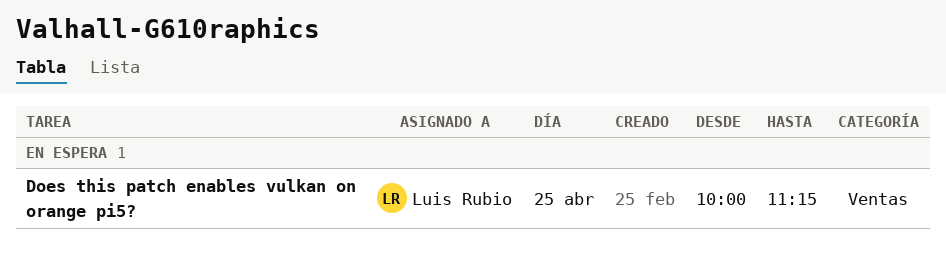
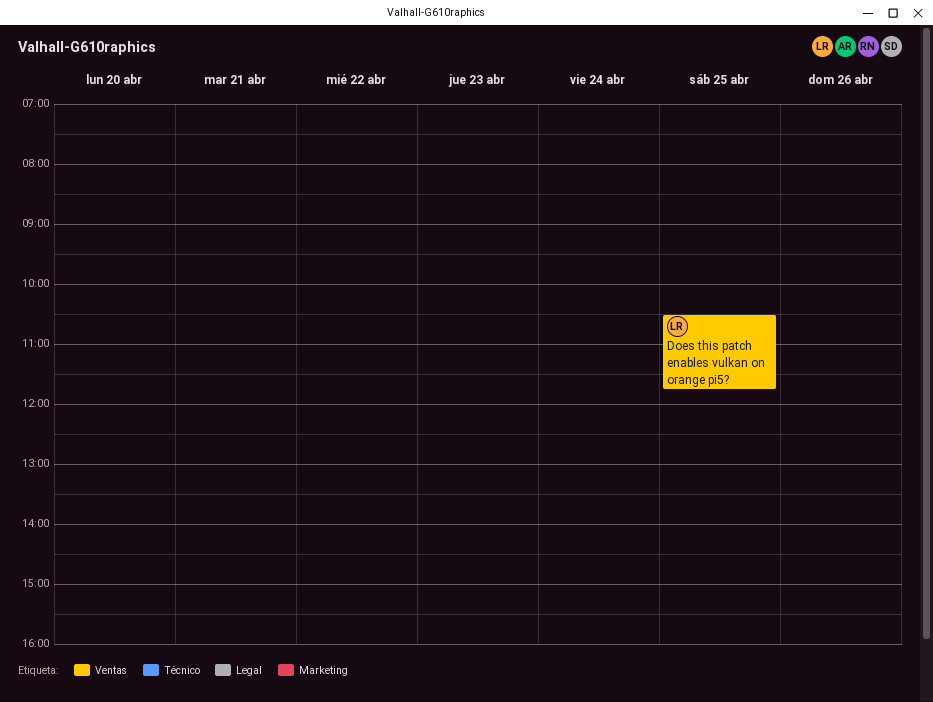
Does this patch enables vulkan on orange pi5?, begins: 10:00 -> 10:30
Does this patch enables vulkan on orange pi5?, ends: 11:15 -> 11:45

